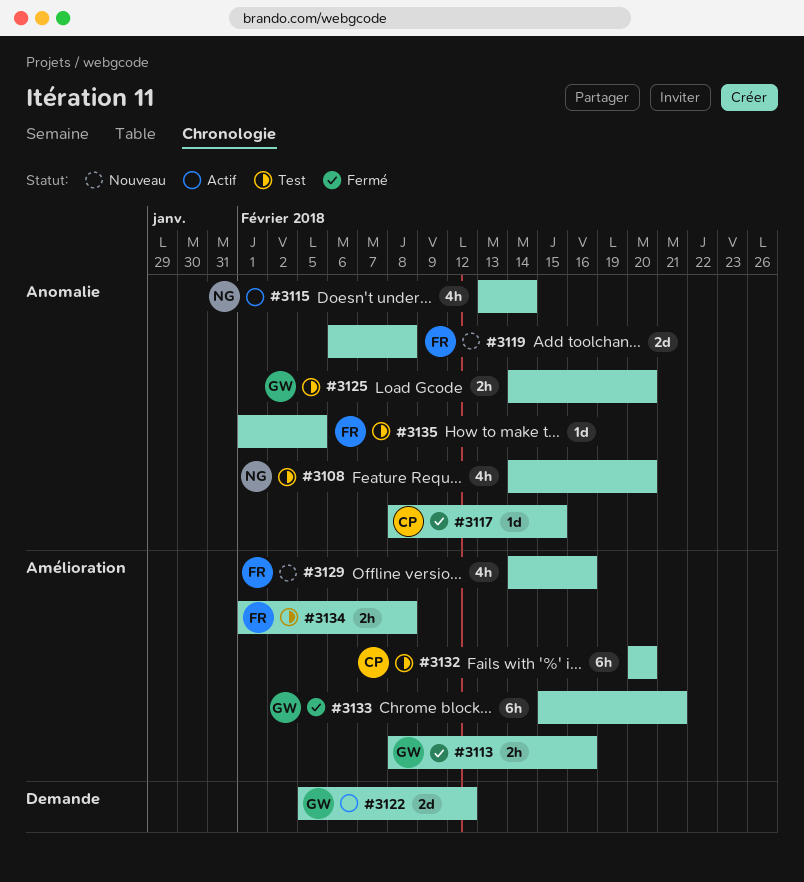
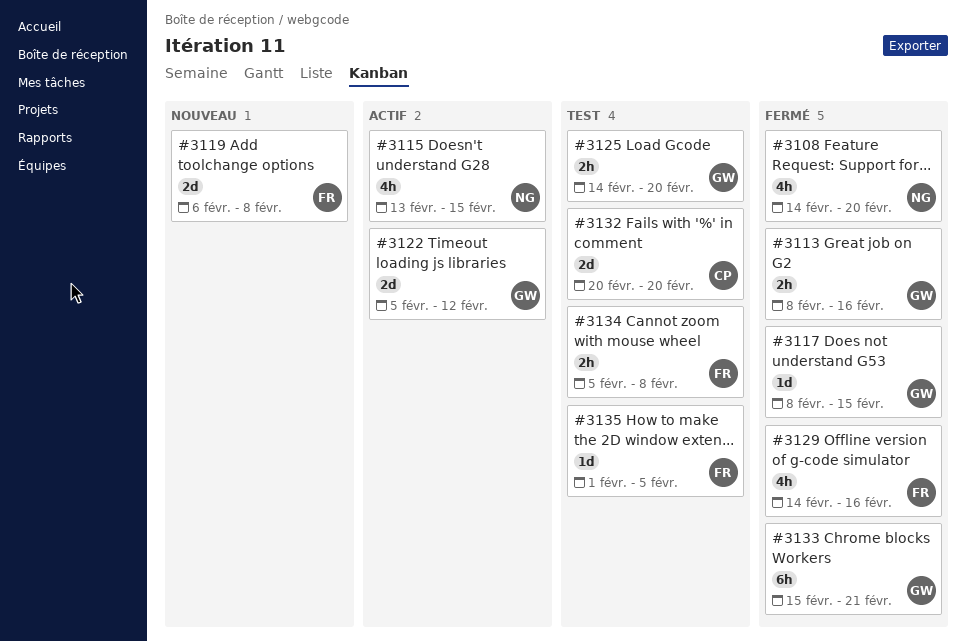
#3108, status: Test -> Fermé
#3115, due: Feb 14 -> Feb 15
#3117, owner: CP -> GW
#3129, status: Nouveau -> Fermé
#3132, estimate: 6h -> 2d
#3134, start: Feb 1 -> Feb 5

